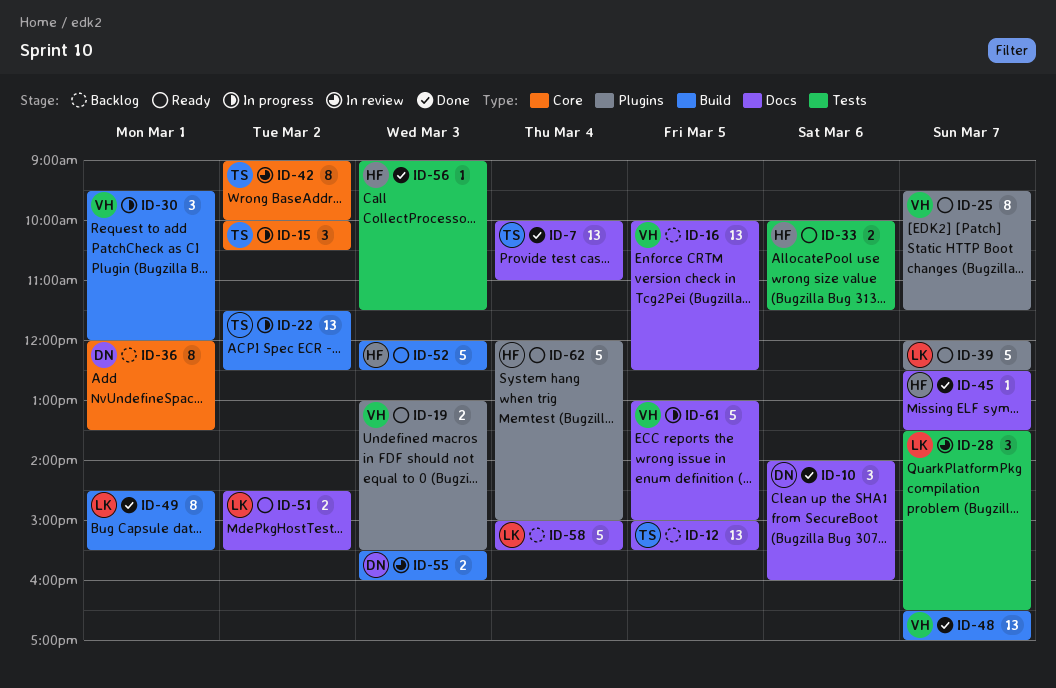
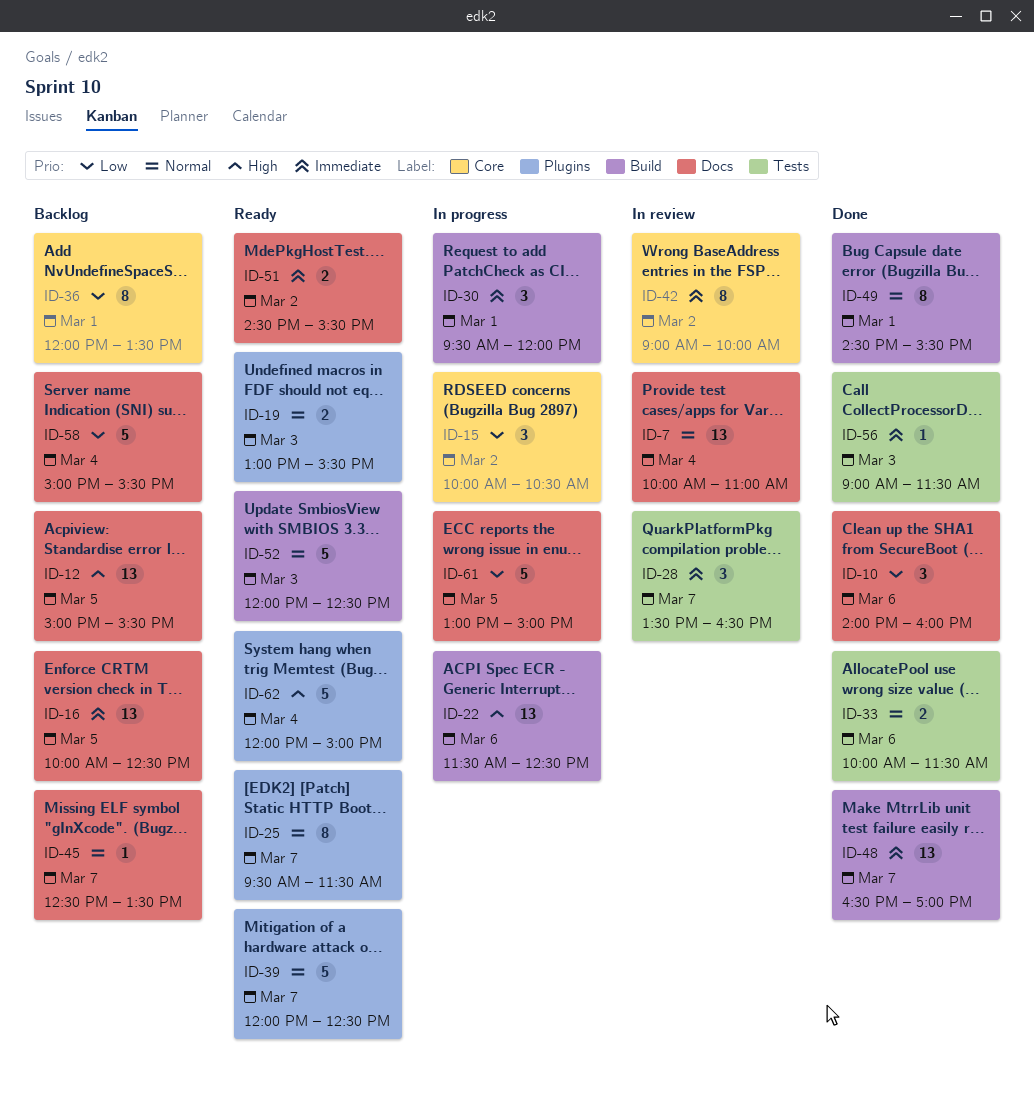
ID-7, status: Done -> In review
ID-22, day: Mar 2 -> Mar 6
ID-33, status: Ready -> Done
ID-45, status: Done -> Backlog
ID-55: present -> none

